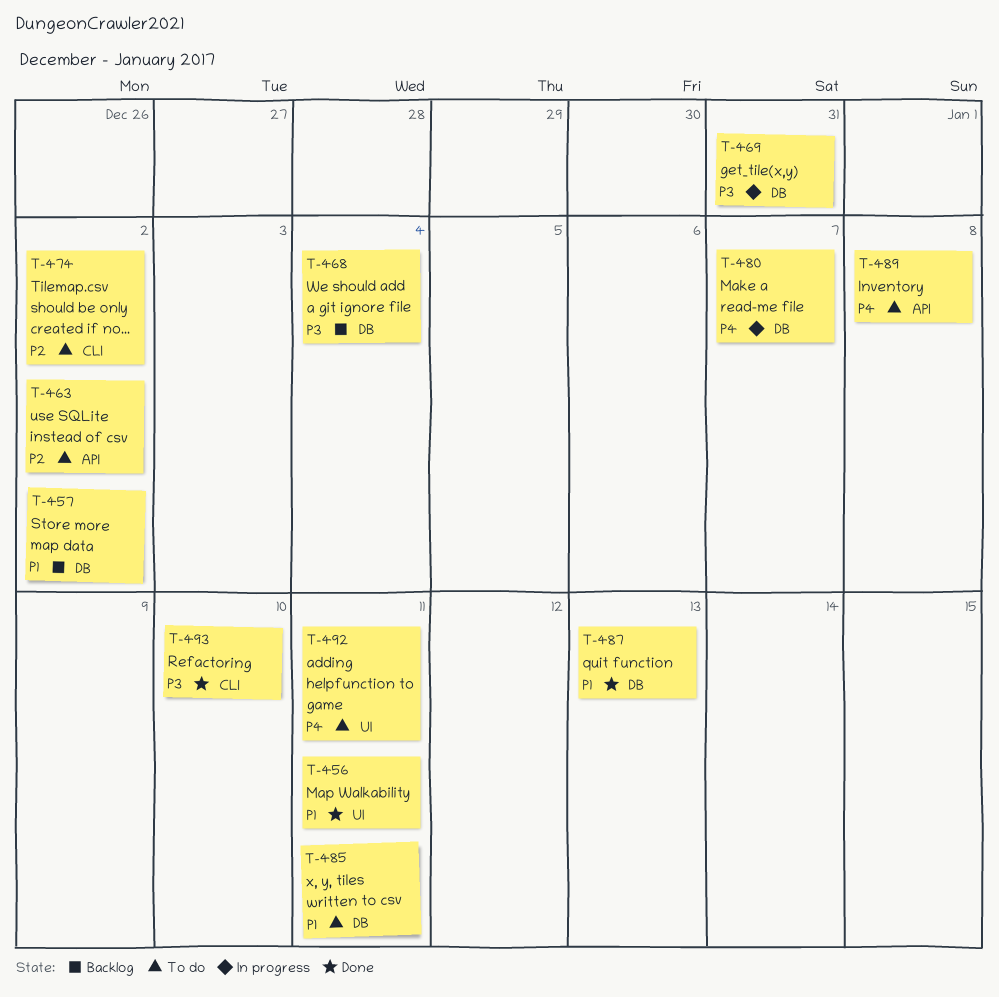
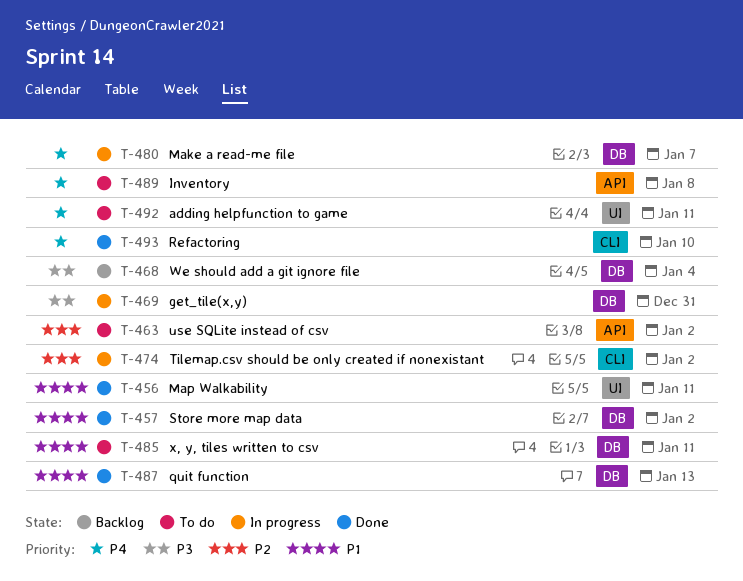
T-457, status: Backlog -> Done
T-474, status: To do -> In progress
T-493, priority: P3 -> P4

